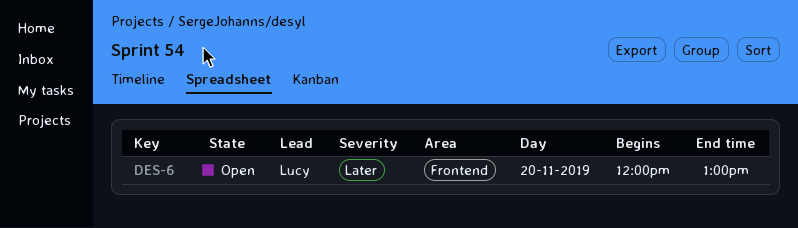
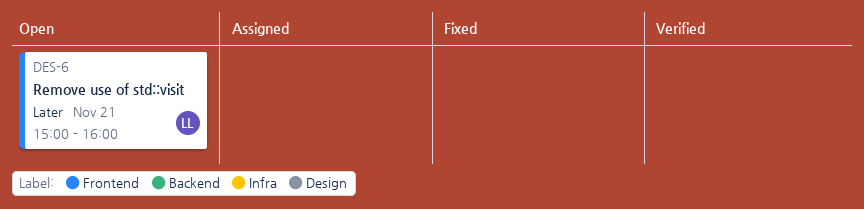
DES-6, day: Nov 20 -> Nov 21
DES-6, begins: 12:00 -> 15:00
DES-6, ends: 13:00 -> 16:00

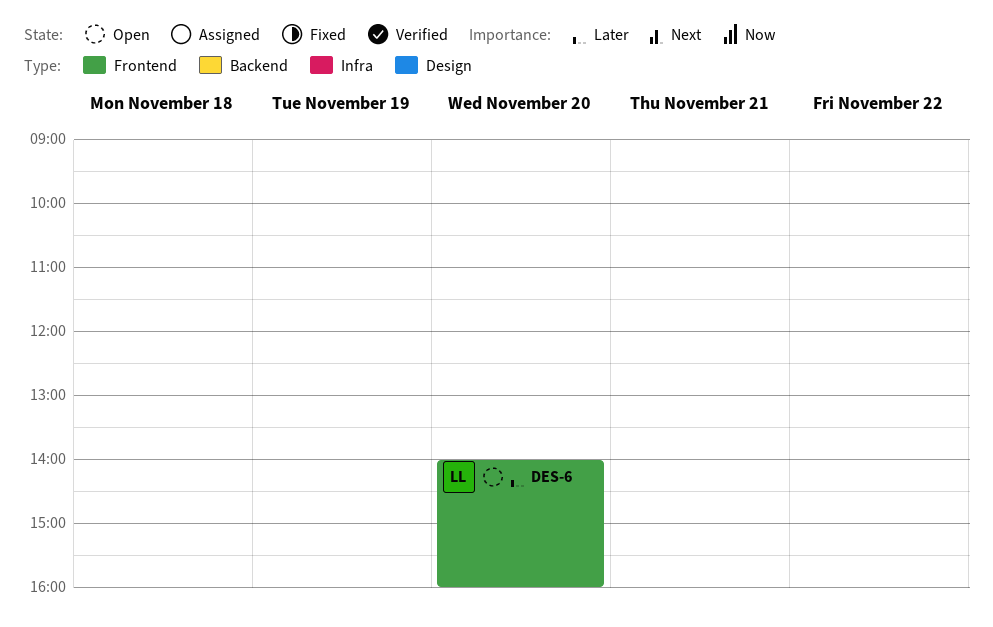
DES-6, day: Nov 21 -> Nov 20
DES-6, begins: 15:00 -> 14:00

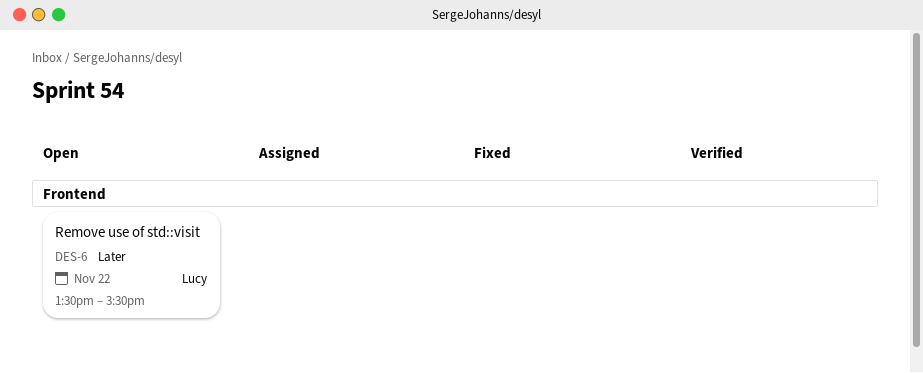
DES-6, day: Nov 20 -> Nov 22
DES-6, begins: 14:00 -> 13:30
DES-6, ends: 16:00 -> 15:30

